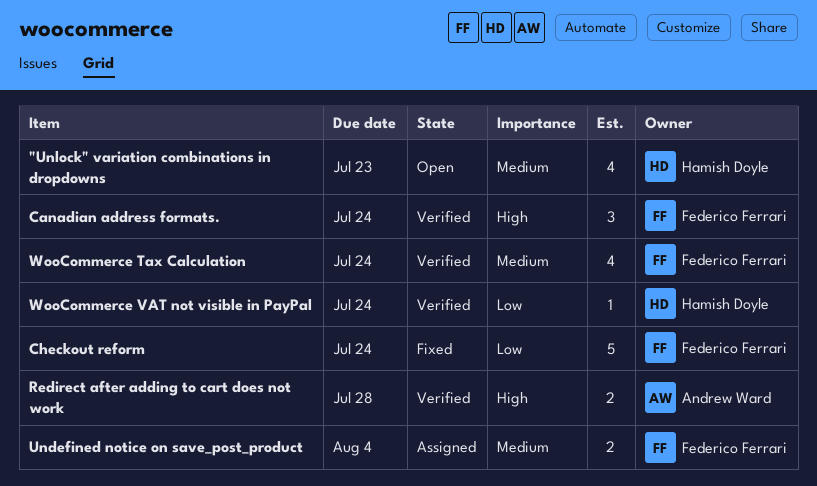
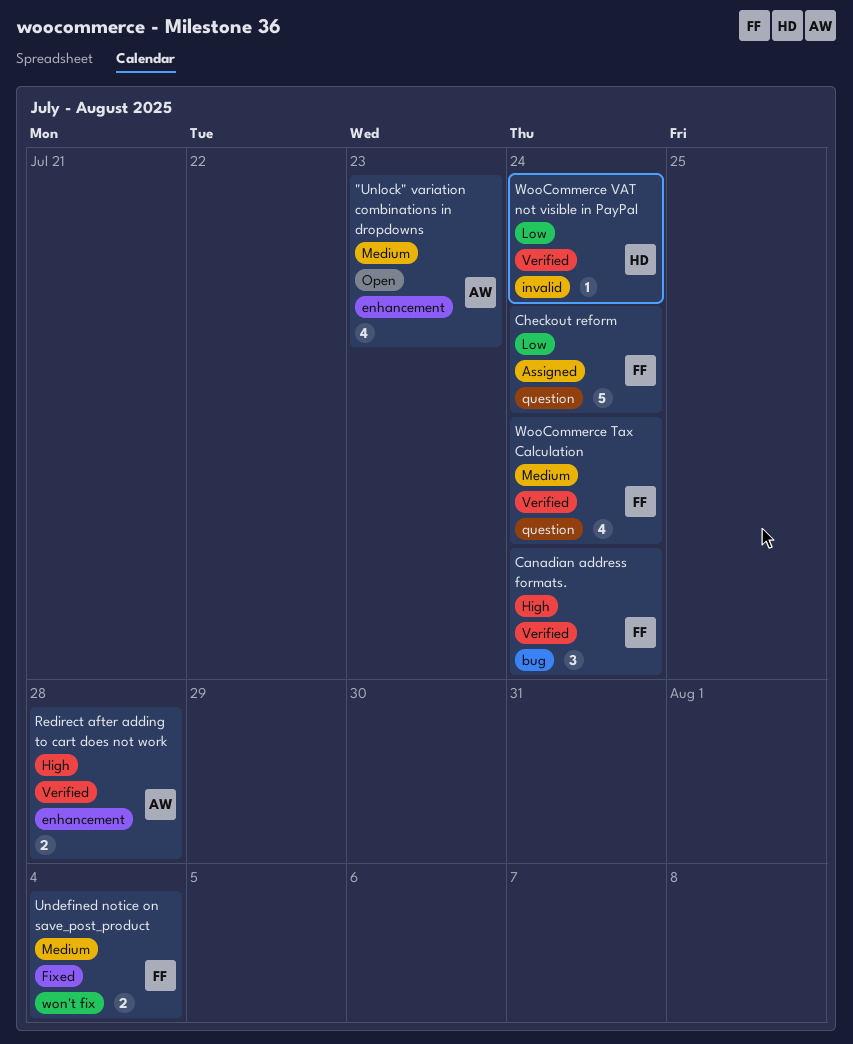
"Unlock" variation combinations in dropdowns, owner: Hamish Doyle -> Andrew Ward
Checkout reform, status: Fixed -> Assigned
Undefined notice on save_post_product, status: Assigned -> Fixed

